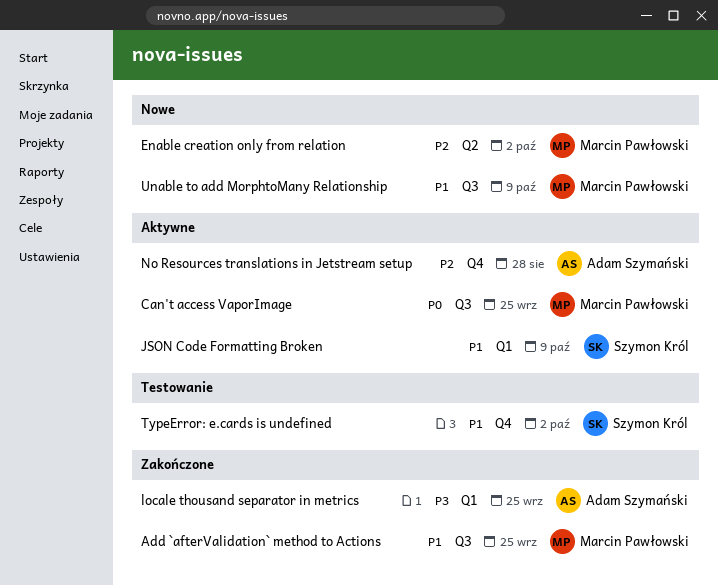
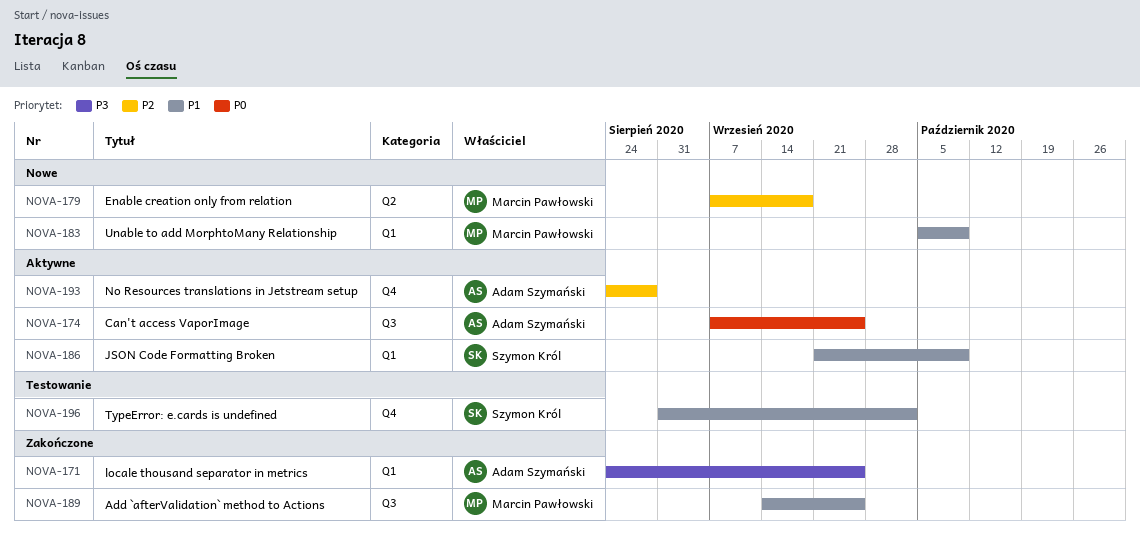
Can't access VaporImage, owner: Marcin Pawłowski -> Adam Szymański
Enable creation only from relation, due: Oct 2 -> Sep 18
Unable to add MorphtoMany Relationship, label: Q3 -> Q1

